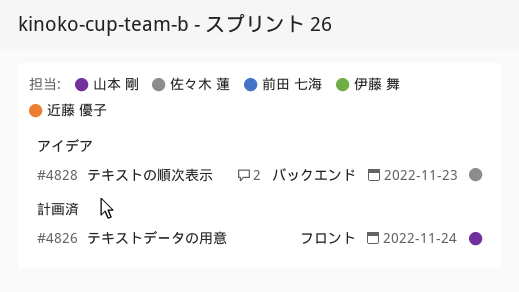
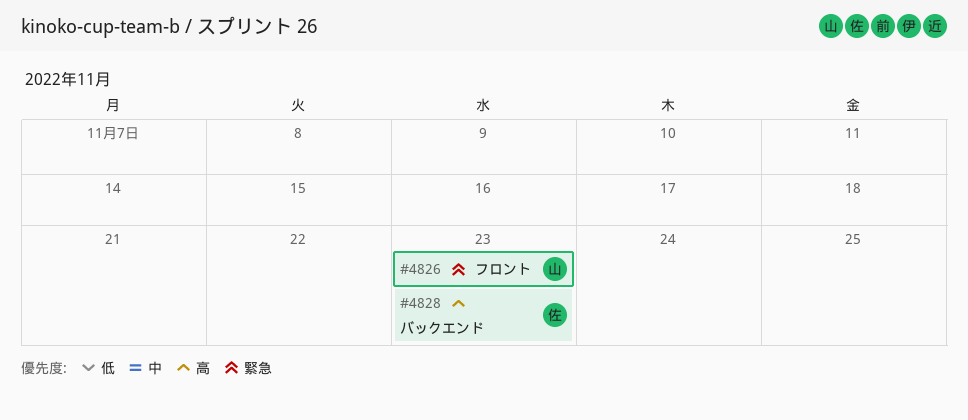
#4826, due: Nov 24 -> Nov 23

